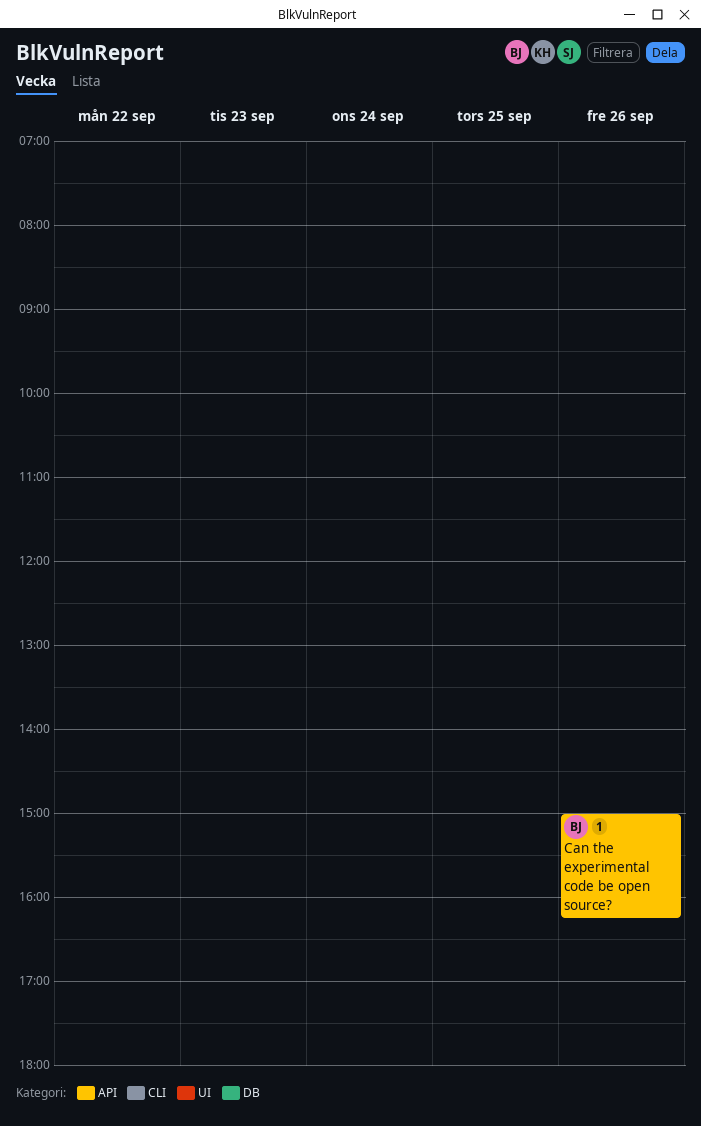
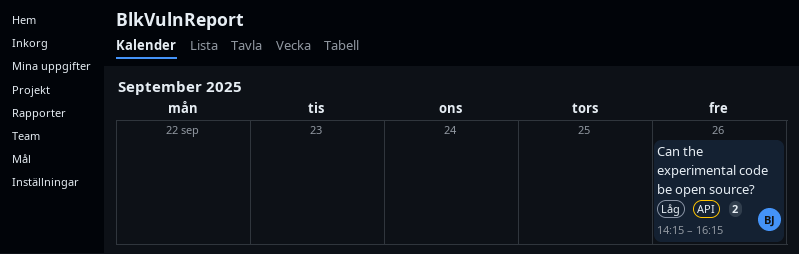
Can the experimental code be open source?, estimate: 1 -> 2
Can the experimental code be open source?, begins: 15:00 -> 14:15

